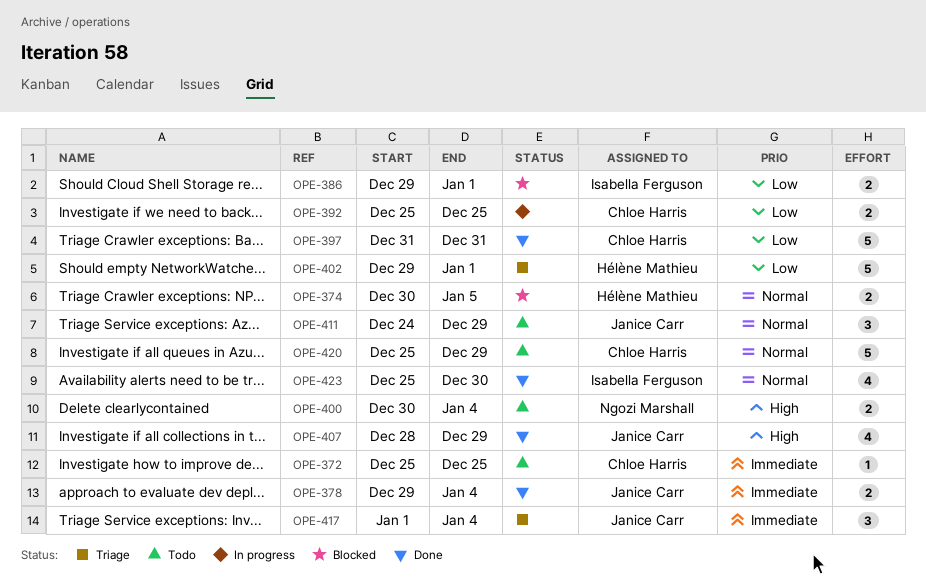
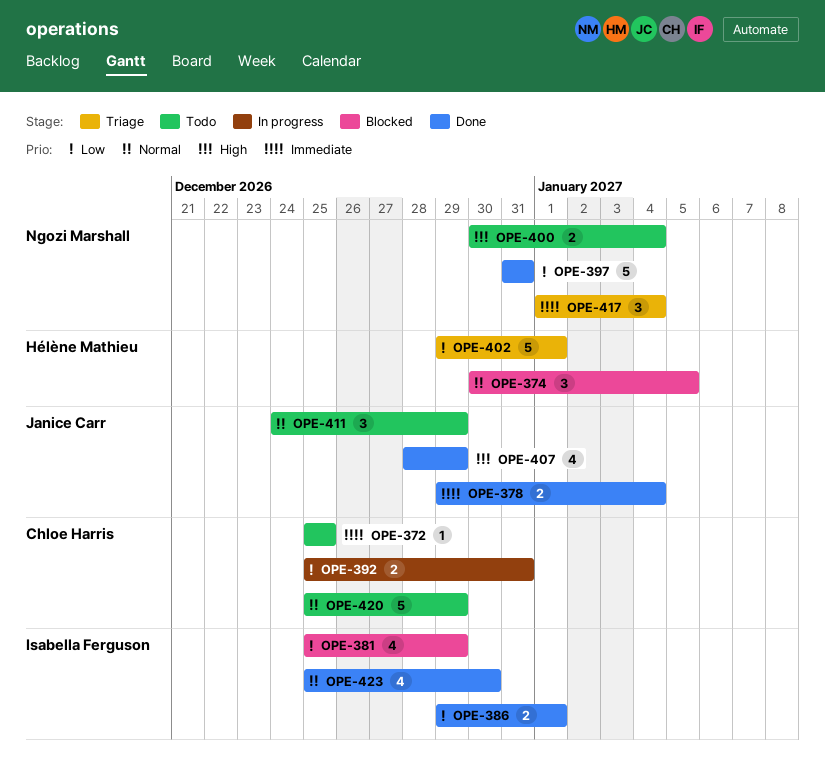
OPE-374, estimate: 2 -> 3
OPE-381: none -> present
OPE-386, status: Blocked -> Done
OPE-392, due: Dec 25 -> Dec 31
OPE-397, owner: Chloe Harris -> Ngozi Marshall
OPE-417, owner: Janice Carr -> Ngozi Marshall

